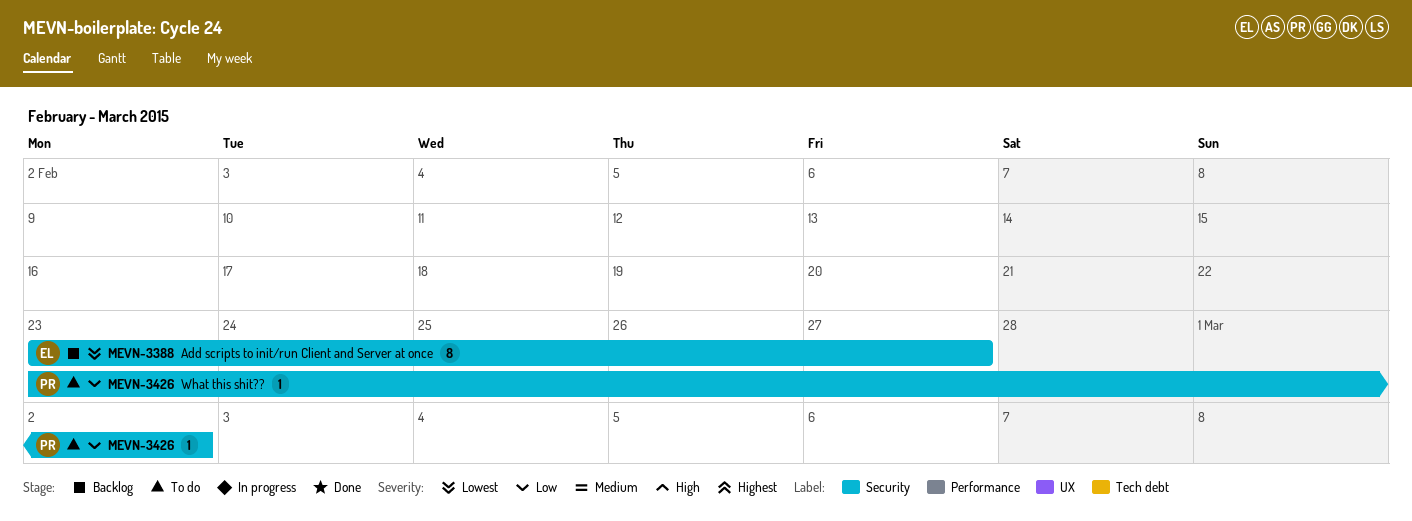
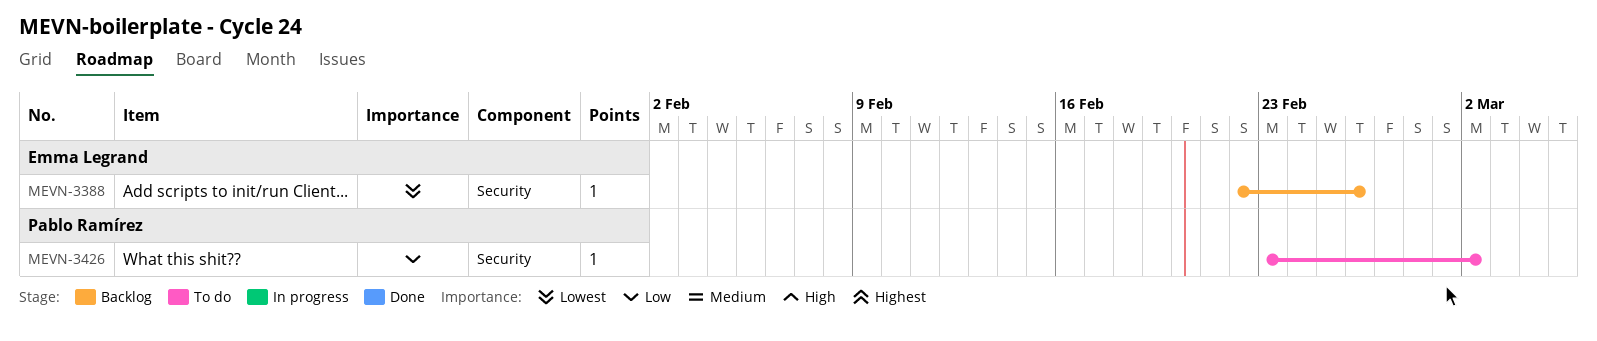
MEVN-3388, estimate: 8 -> 1
MEVN-3388, start: Feb 23 -> Feb 22
MEVN-3388, due: Feb 27 -> Feb 26

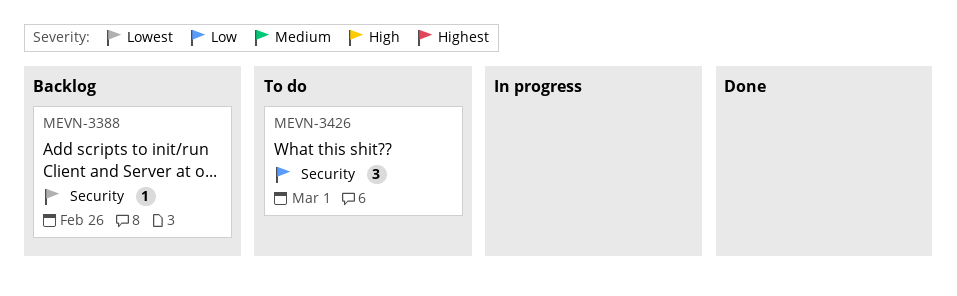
MEVN-3426, estimate: 1 -> 3
MEVN-3426, due: Mar 2 -> Mar 1

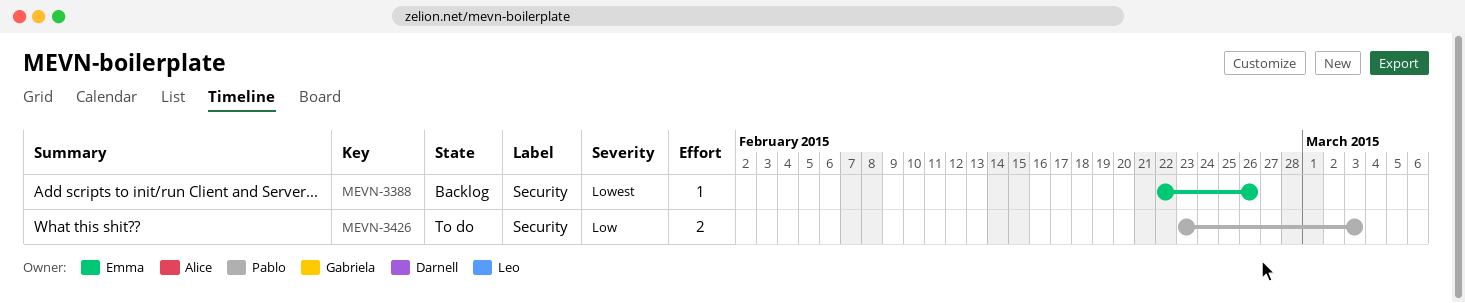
MEVN-3426, estimate: 3 -> 2
MEVN-3426, due: Mar 1 -> Mar 3

